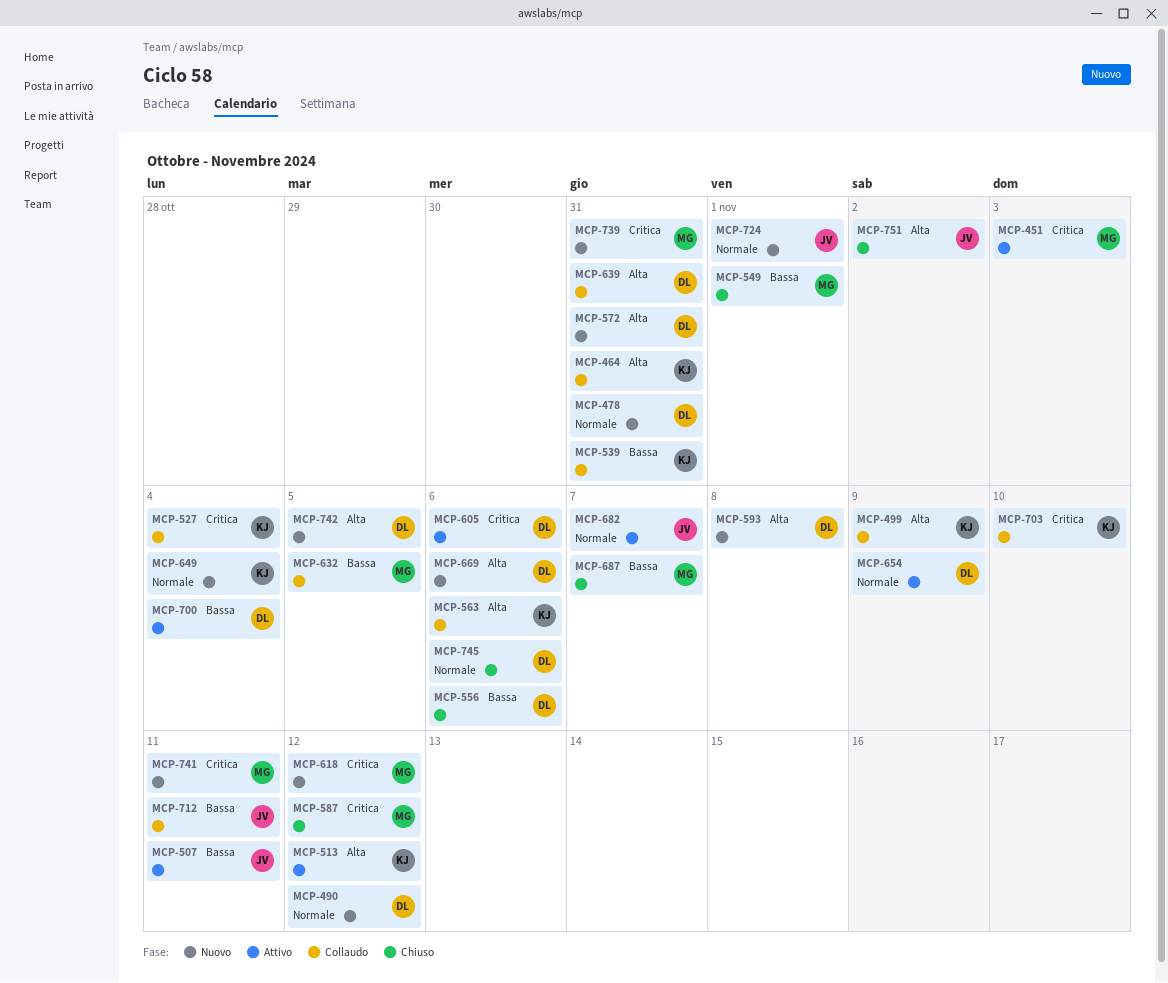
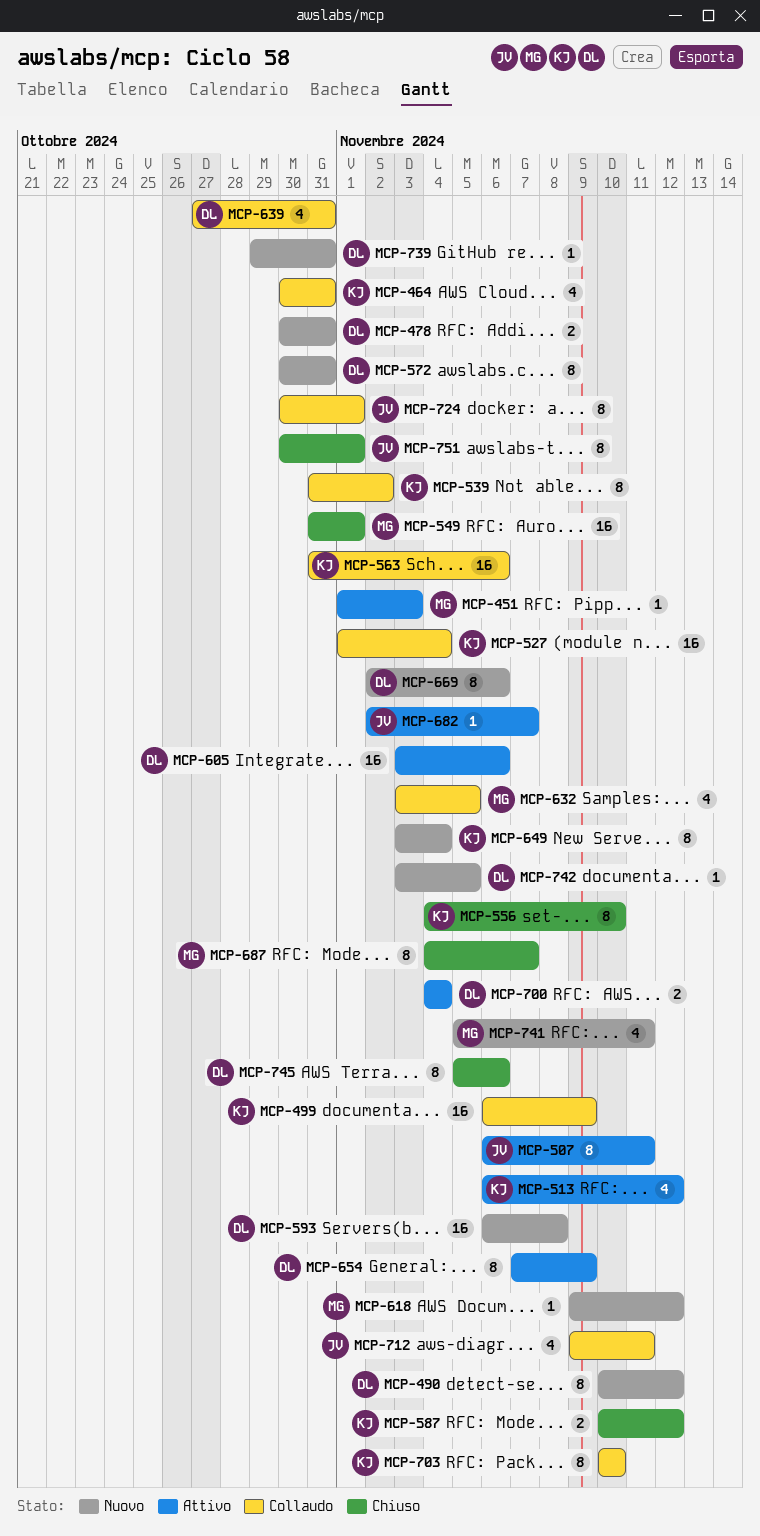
MCP-539, due: Oct 31 -> Nov 2
MCP-556, owner: DL -> KJ
MCP-556, due: Nov 6 -> Nov 10
MCP-587, owner: MG -> KJ
MCP-724, status: Nuovo -> Collaudo
MCP-739, owner: MG -> DL
MCP-751, due: Nov 2 -> Nov 1

